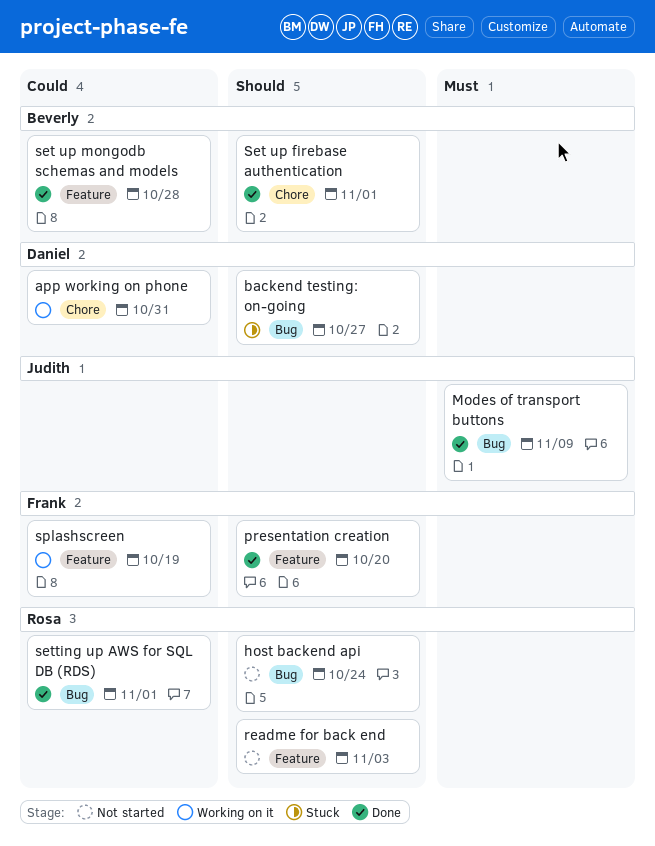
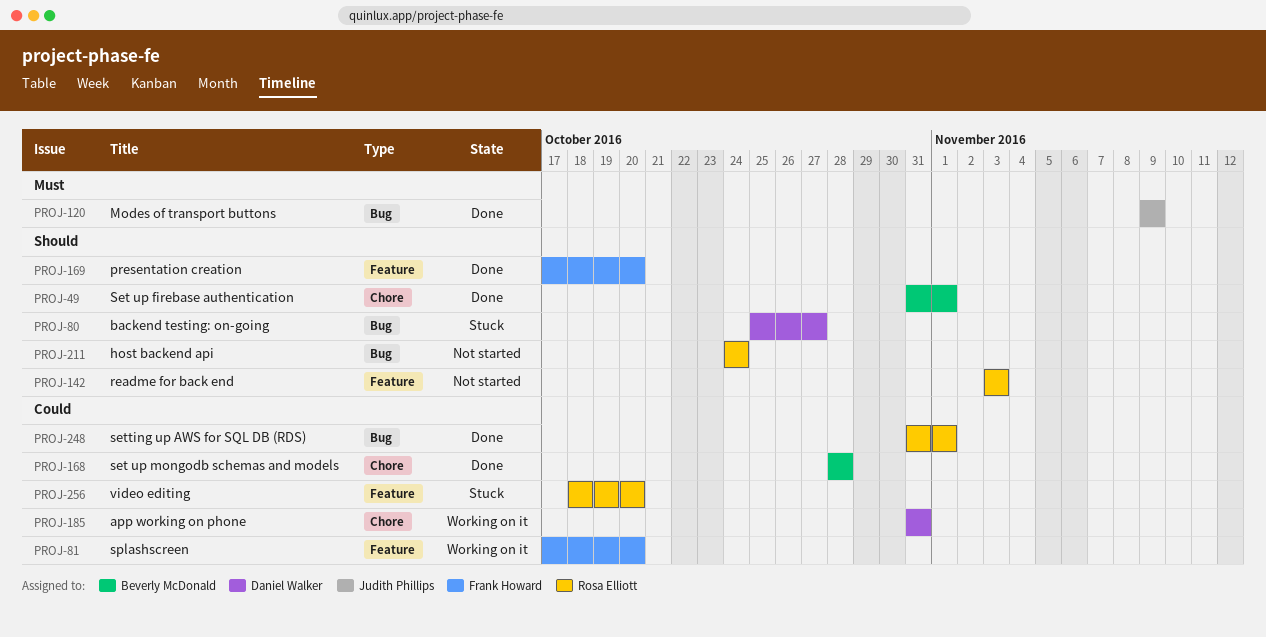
set up mongodb schemas and models, label: Feature -> Chore
splashscreen, due: Oct 19 -> Oct 20
video editing: none -> present

